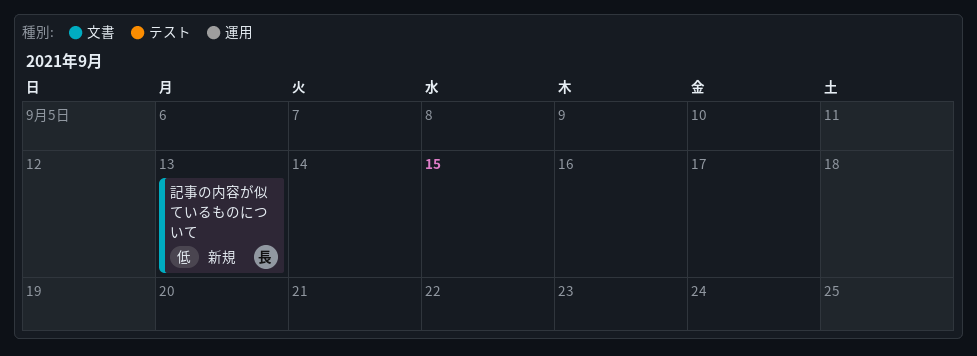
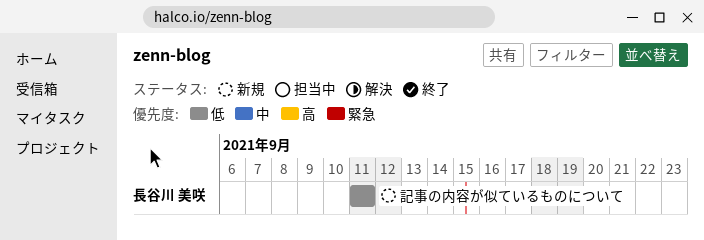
記事の内容が似ているものについて, due: Sep 13 -> Sep 11

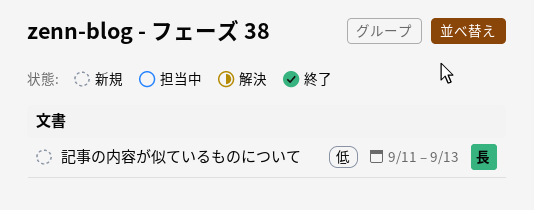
記事の内容が似ているものについて, due: Sep 11 -> Sep 13

